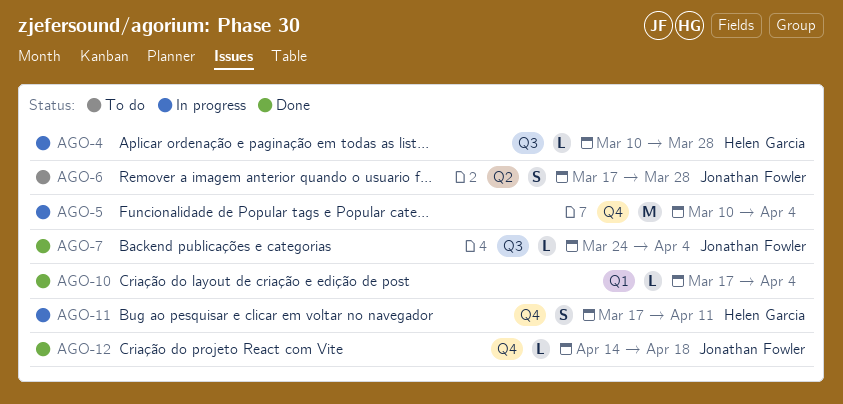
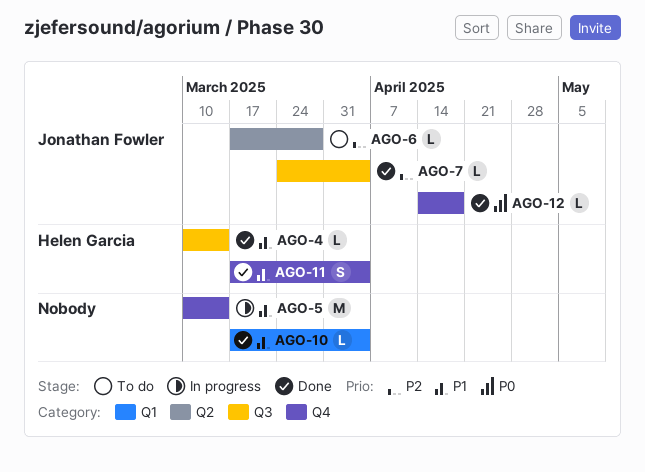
AGO-4, status: In progress -> Done
AGO-4, due: Mar 28 -> Mar 14
AGO-5, due: Apr 4 -> Mar 14
AGO-6, estimate: S -> L
AGO-11, status: In progress -> Done
AGO-11, due: Apr 11 -> Apr 4

